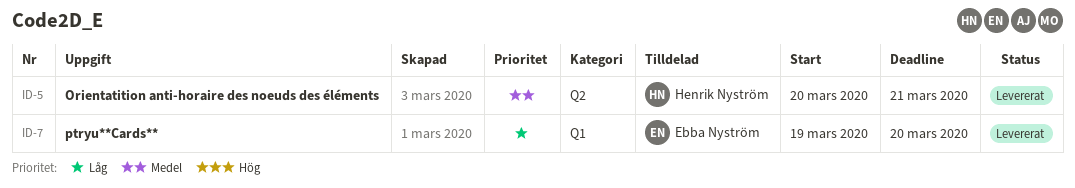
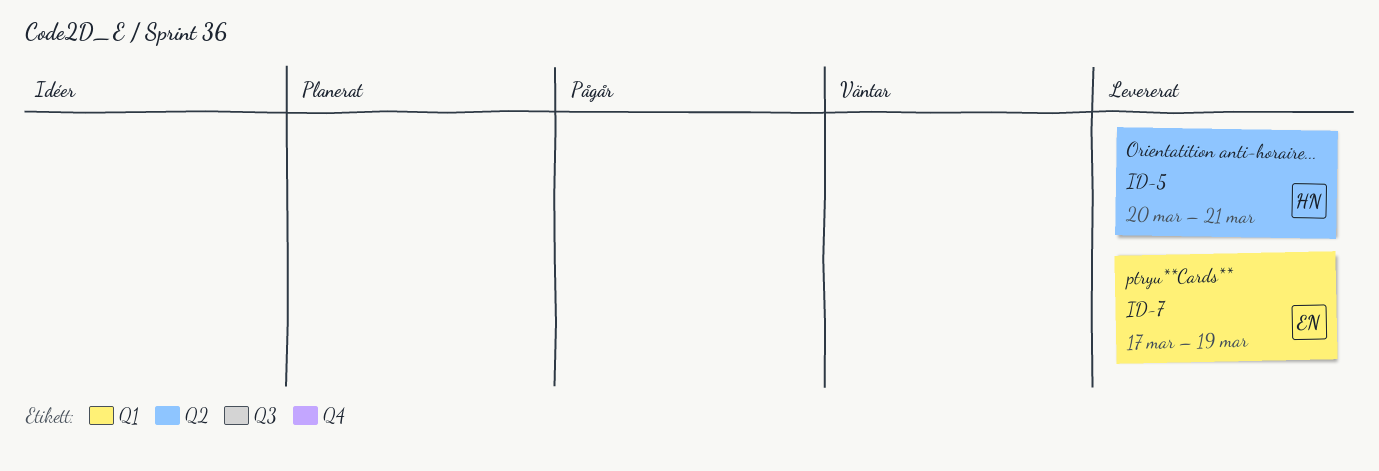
ID-7, start: Mar 19 -> Mar 17
ID-7, due: Mar 20 -> Mar 19

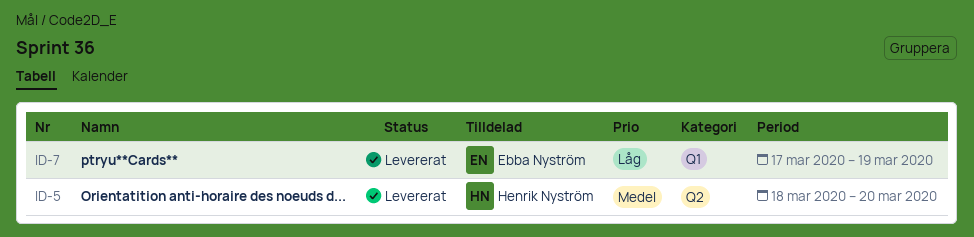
ID-5, start: Mar 20 -> Mar 18
ID-5, due: Mar 21 -> Mar 20

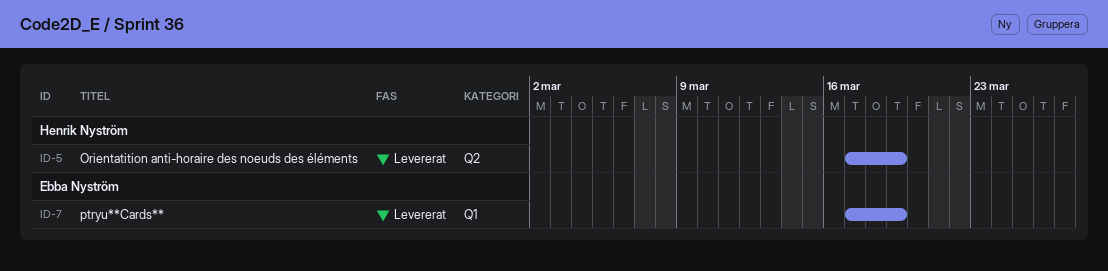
ID-5, start: Mar 18 -> Mar 17
ID-5, due: Mar 20 -> Mar 19

